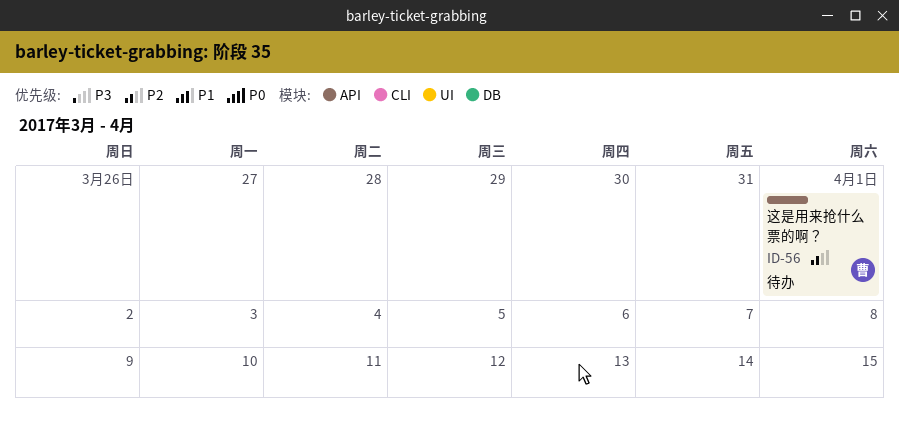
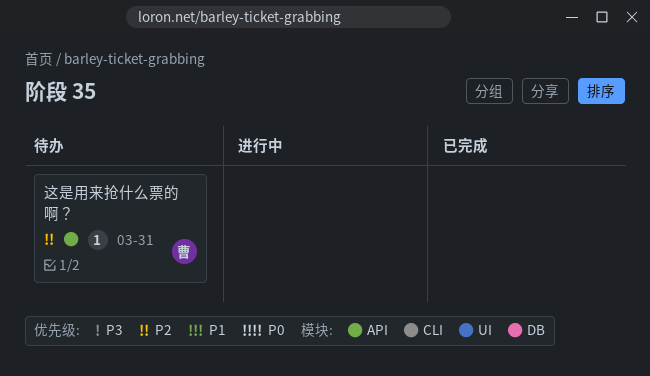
这是用来抢什么票的啊？, due: Apr 1 -> Mar 31

